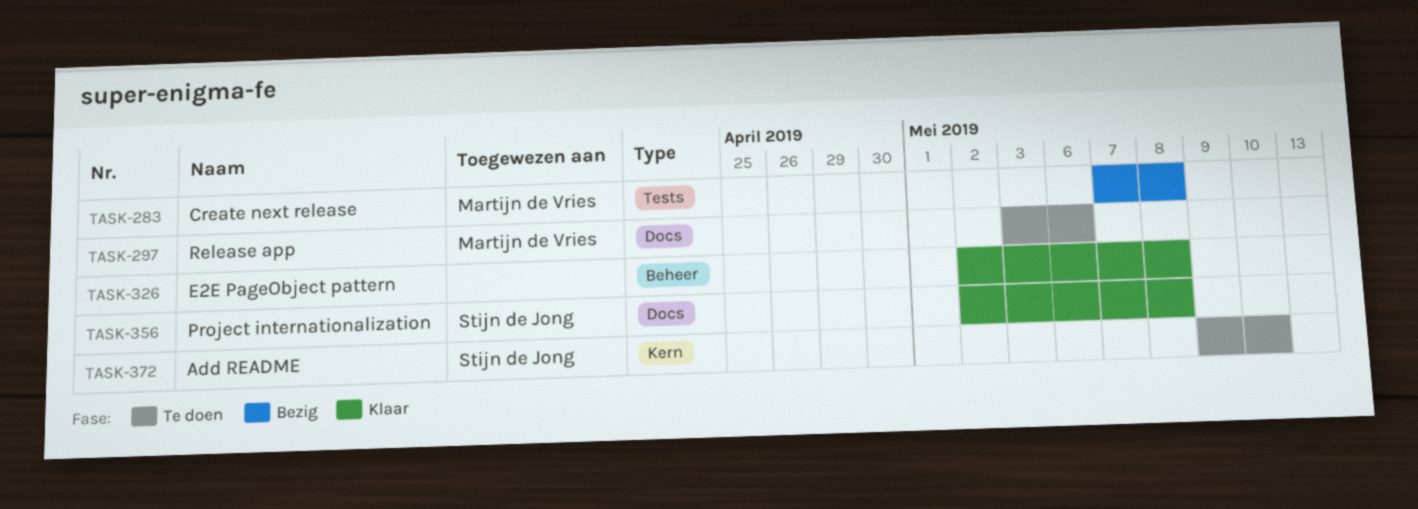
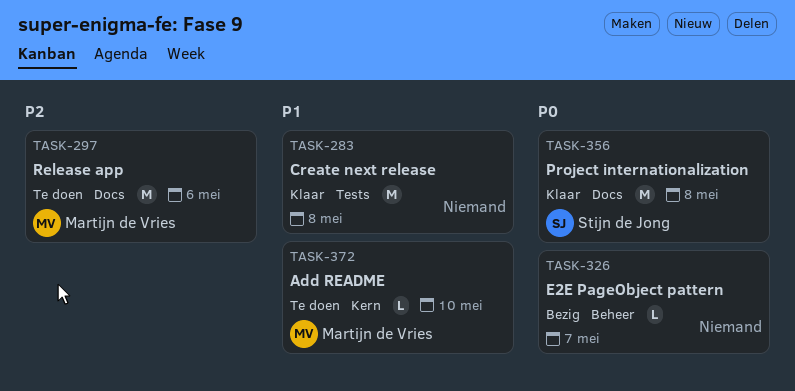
TASK-283, status: Bezig -> Klaar
TASK-283, owner: Martijn de Vries -> none
TASK-326, status: Klaar -> Bezig
TASK-326, due: May 8 -> May 7
TASK-372, owner: Stijn de Jong -> Martijn de Vries

